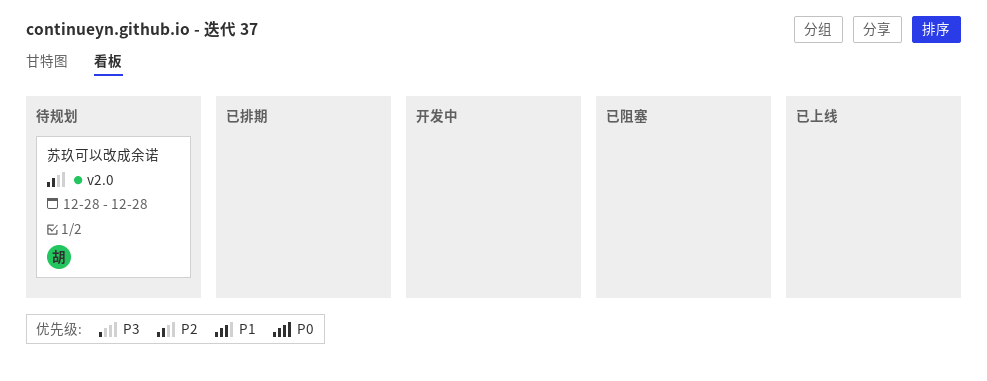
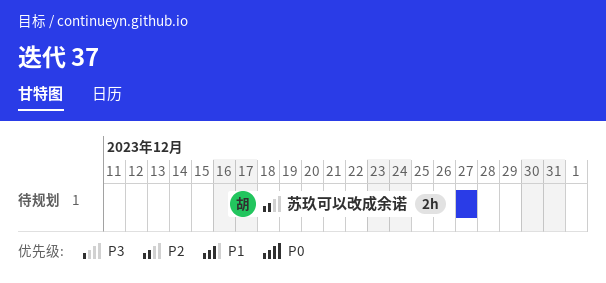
苏玖可以改成余诺, start: Dec 28 -> Dec 27
苏玖可以改成余诺, due: Dec 28 -> Dec 27

